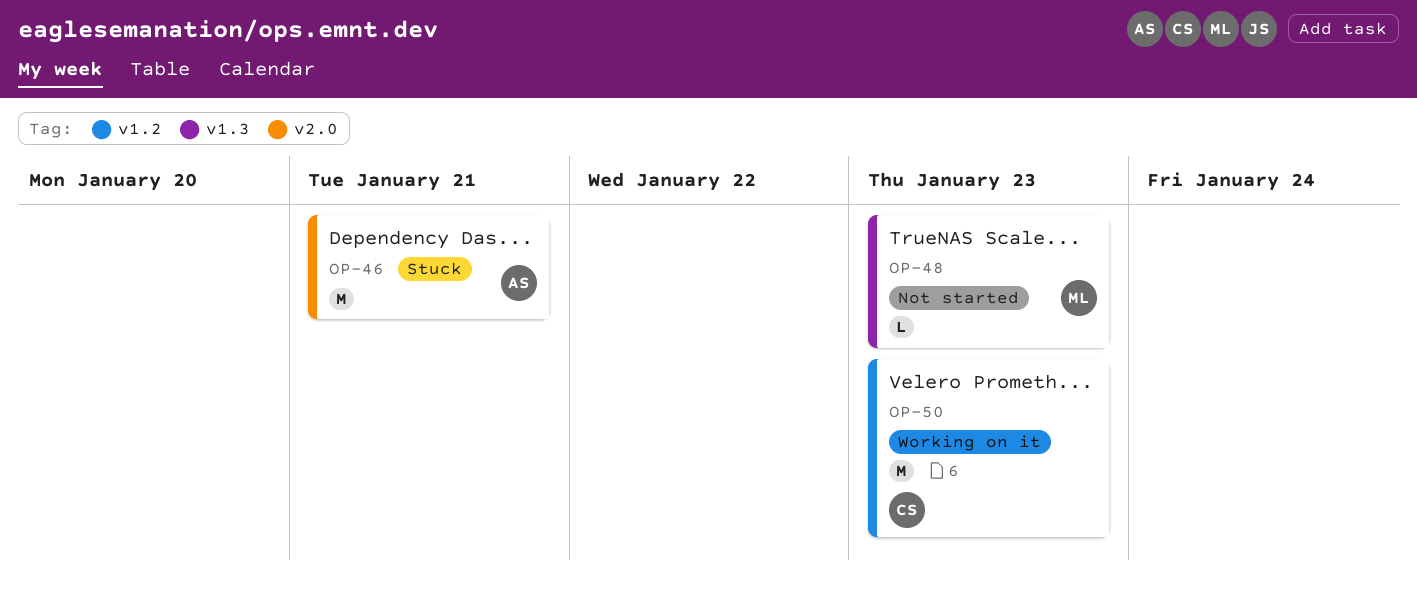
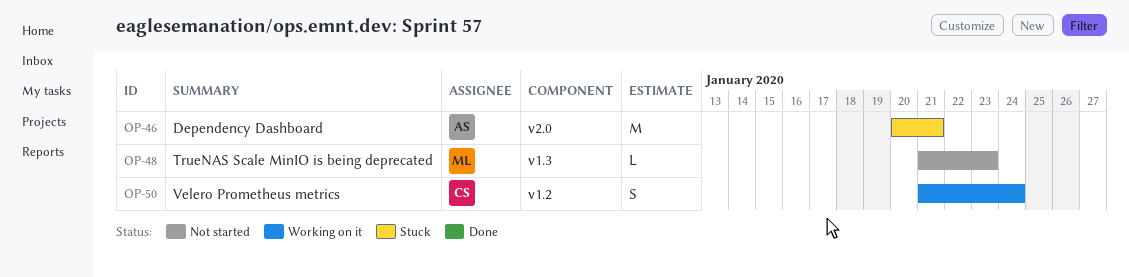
OP-50, estimate: M -> S
OP-50, due: Jan 23 -> Jan 24

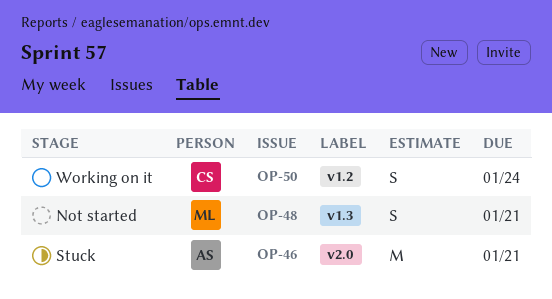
OP-48, estimate: L -> S
OP-48, due: Jan 23 -> Jan 21

